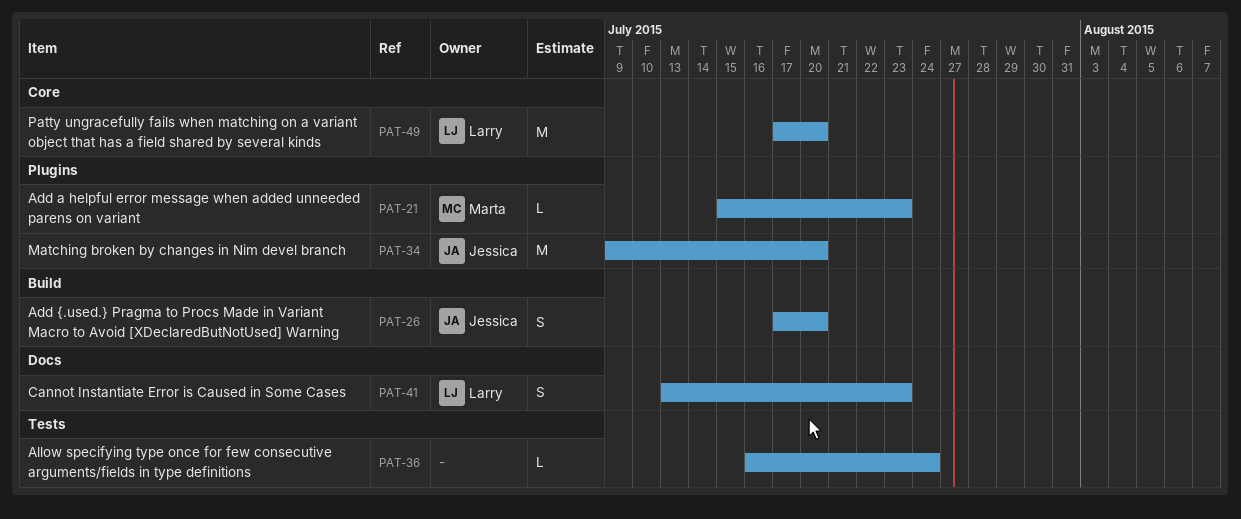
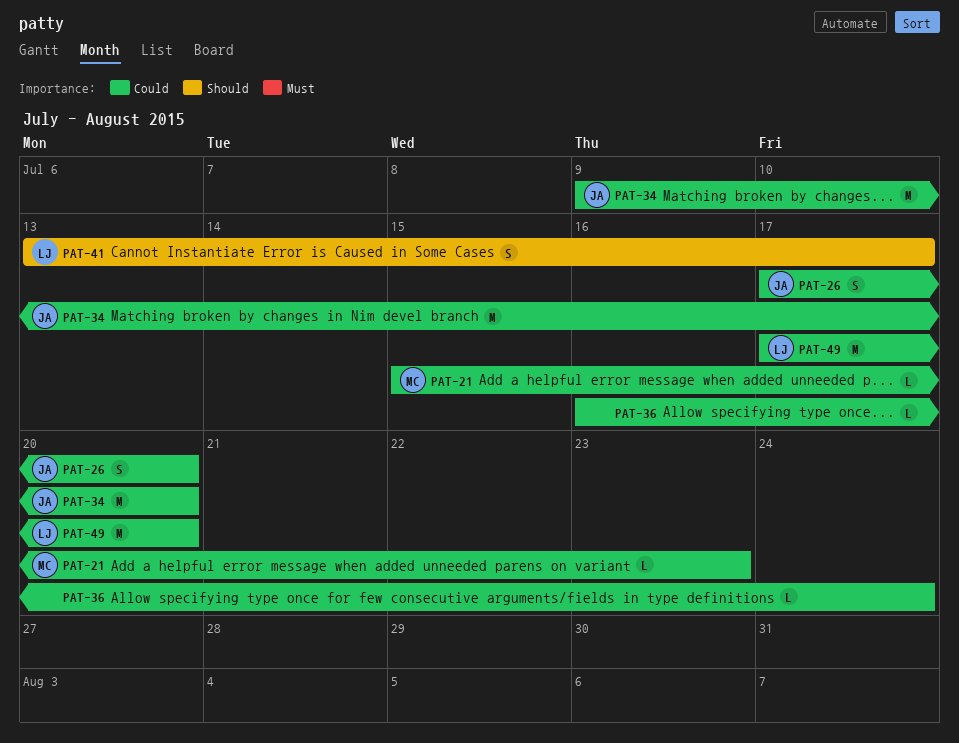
PAT-41, due: Jul 23 -> Jul 17

